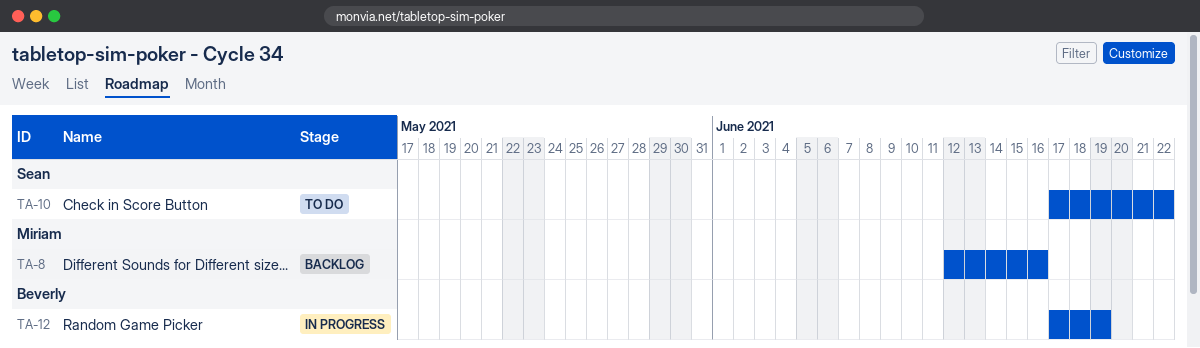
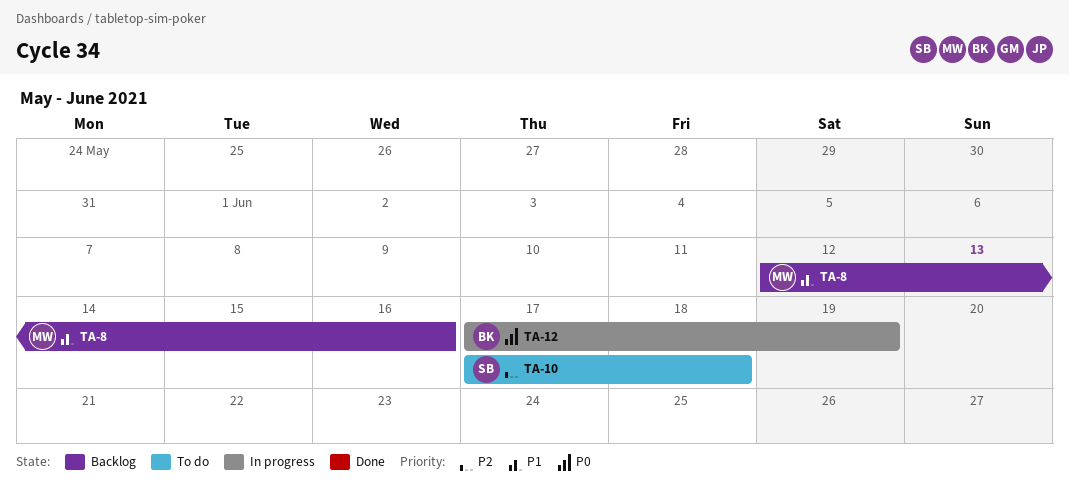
TA-10, due: Jun 22 -> Jun 18

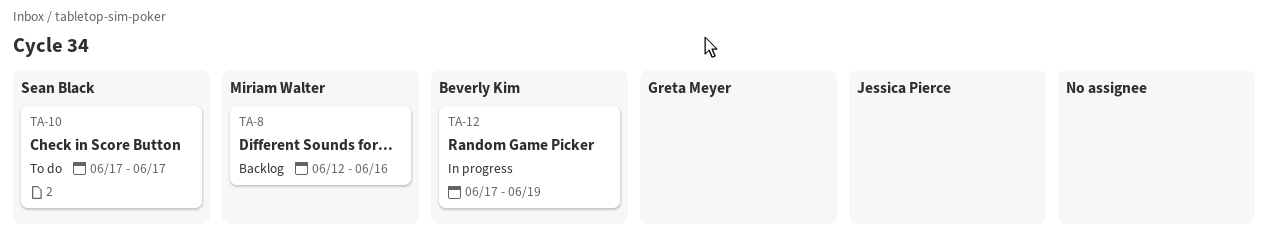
TA-10, due: Jun 18 -> Jun 17

